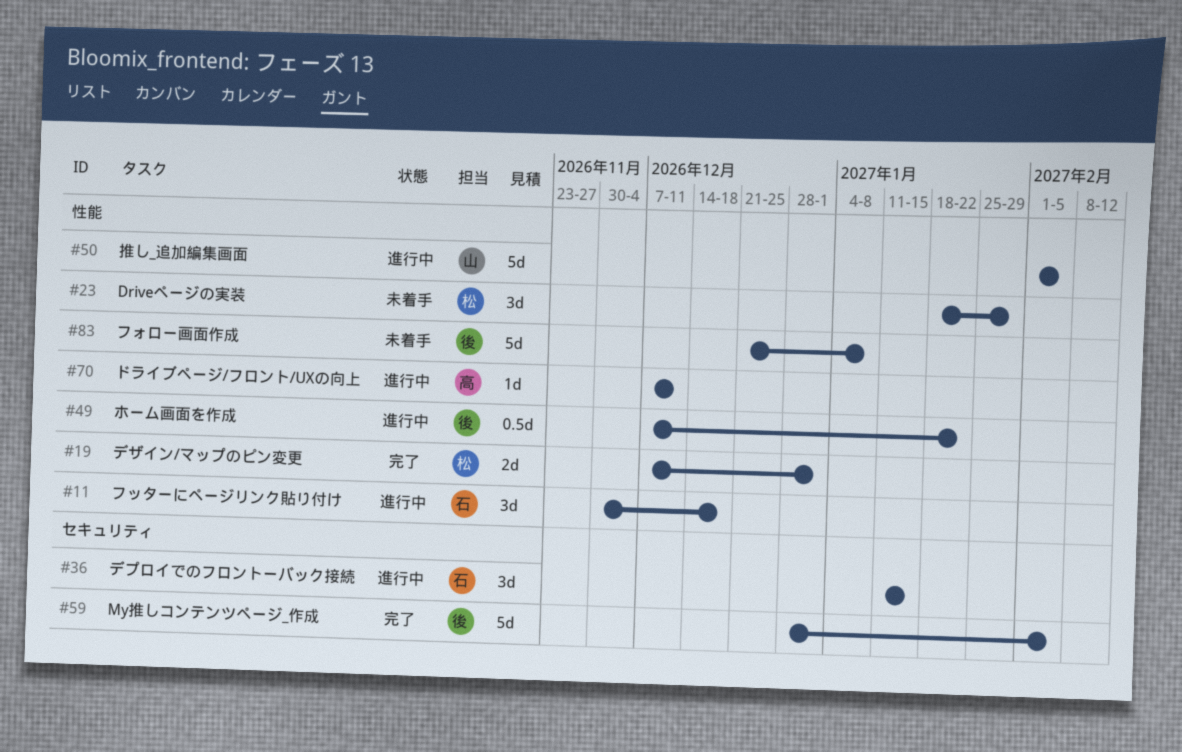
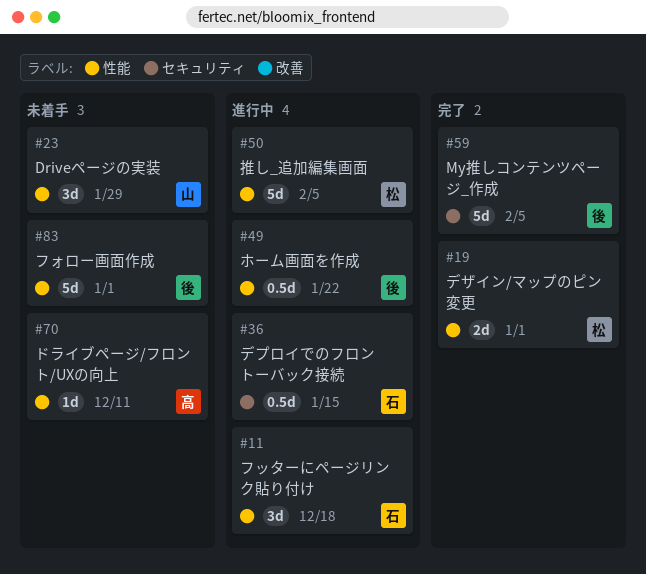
#23, owner: 松 -> 山
#36, estimate: 3d -> 0.5d
#50, owner: 山 -> 松
#70, status: 進行中 -> 未着手
#83, due: Jan 8 -> Jan 1

